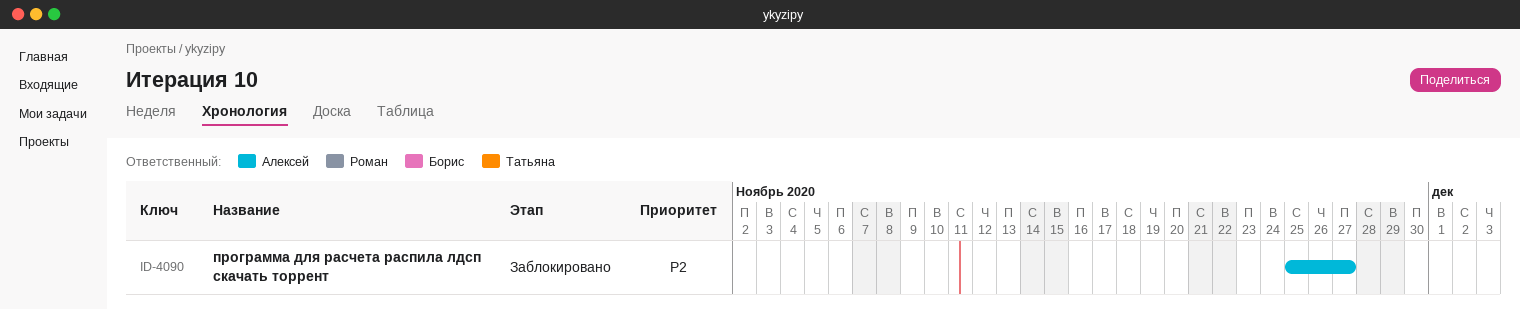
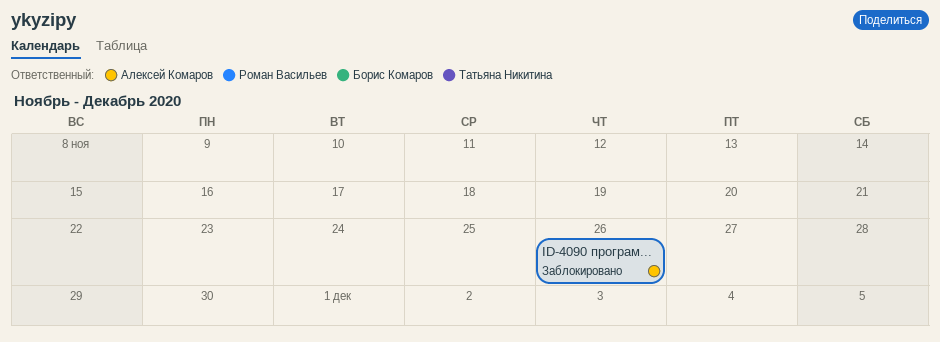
ID-4090, due: Nov 27 -> Nov 26

